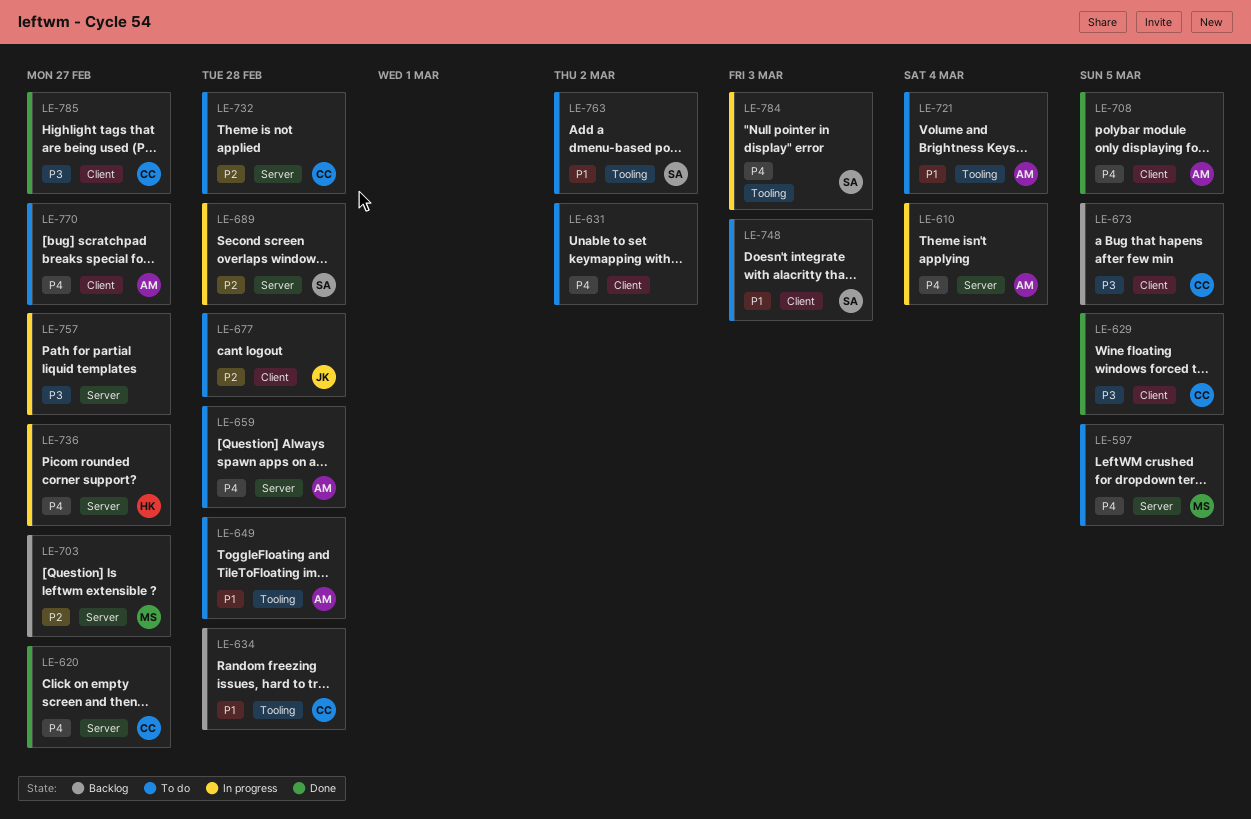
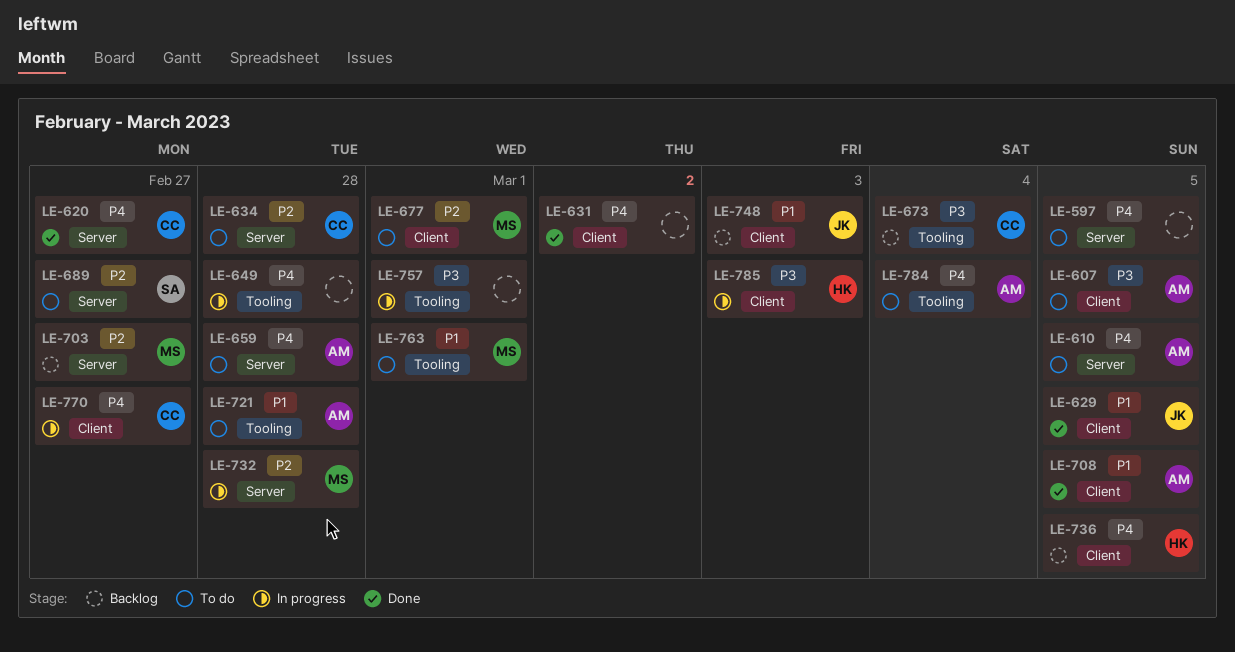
LE-597, owner: MS -> none
LE-607: none -> present
LE-610, status: In progress -> To do
LE-610, due: Mar 4 -> Mar 5
LE-629, owner: CC -> JK
LE-629, priority: P3 -> P1
LE-631, status: To do -> Done
LE-634, status: Backlog -> To do
LE-634, priority: P1 -> P2
LE-634, label: Tooling -> Server
LE-649, status: To do -> In progress
LE-649, owner: AM -> none
LE-649, priority: P1 -> P4
LE-673, label: Client -> Tooling
LE-673, due: Mar 5 -> Mar 4
LE-677, owner: JK -> MS
LE-677, due: Feb 28 -> Mar 1
LE-689, status: In progress -> To do
LE-689, due: Feb 28 -> Feb 27
LE-708, priority: P4 -> P1
LE-721, due: Mar 4 -> Feb 28
LE-732, status: To do -> In progress
LE-732, owner: CC -> MS
LE-736, status: In progress -> Backlog
LE-736, label: Server -> Client
LE-736, due: Feb 27 -> Mar 5
LE-748, status: To do -> Backlog
LE-748, owner: SA -> JK
LE-757, label: Server -> Tooling
LE-757, due: Feb 27 -> Mar 1
LE-763, owner: SA -> MS
LE-763, due: Mar 2 -> Mar 1
LE-770, status: To do -> In progress
LE-770, owner: AM -> CC
LE-784, status: In progress -> To do
LE-784, owner: SA -> AM
LE-784, due: Mar 3 -> Mar 4
LE-785, status: Done -> In progress
LE-785, owner: CC -> HK
LE-785, due: Feb 27 -> Mar 3

